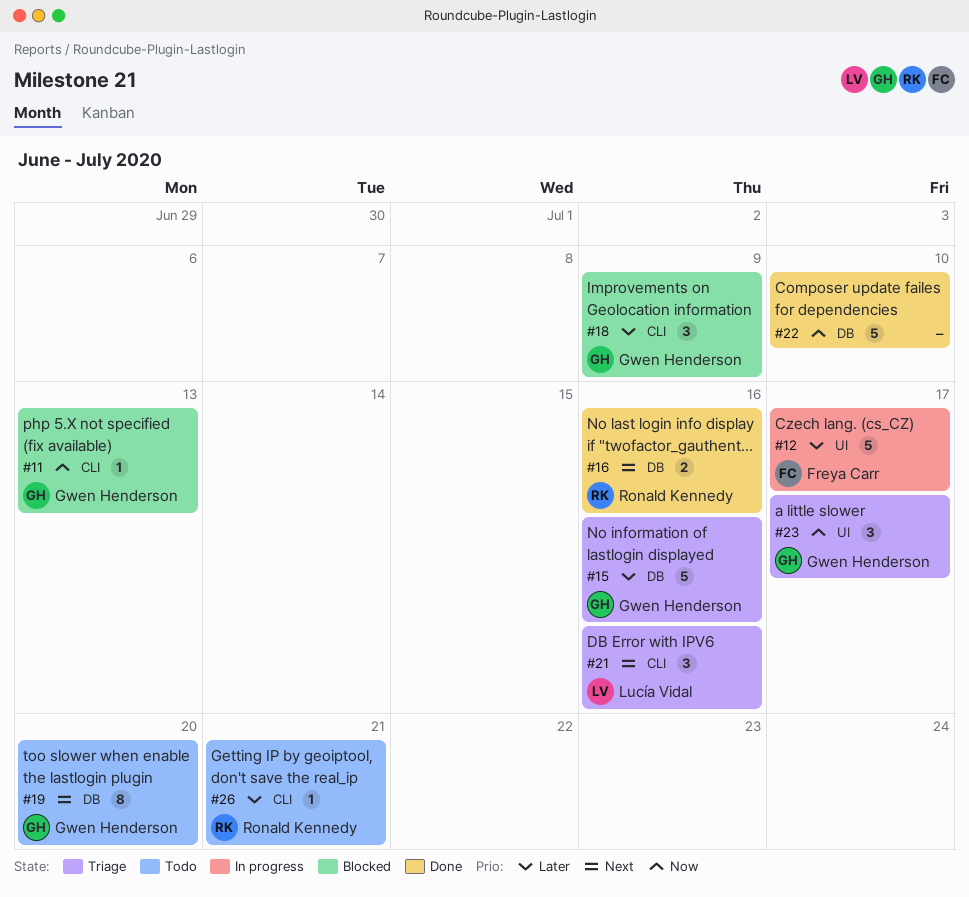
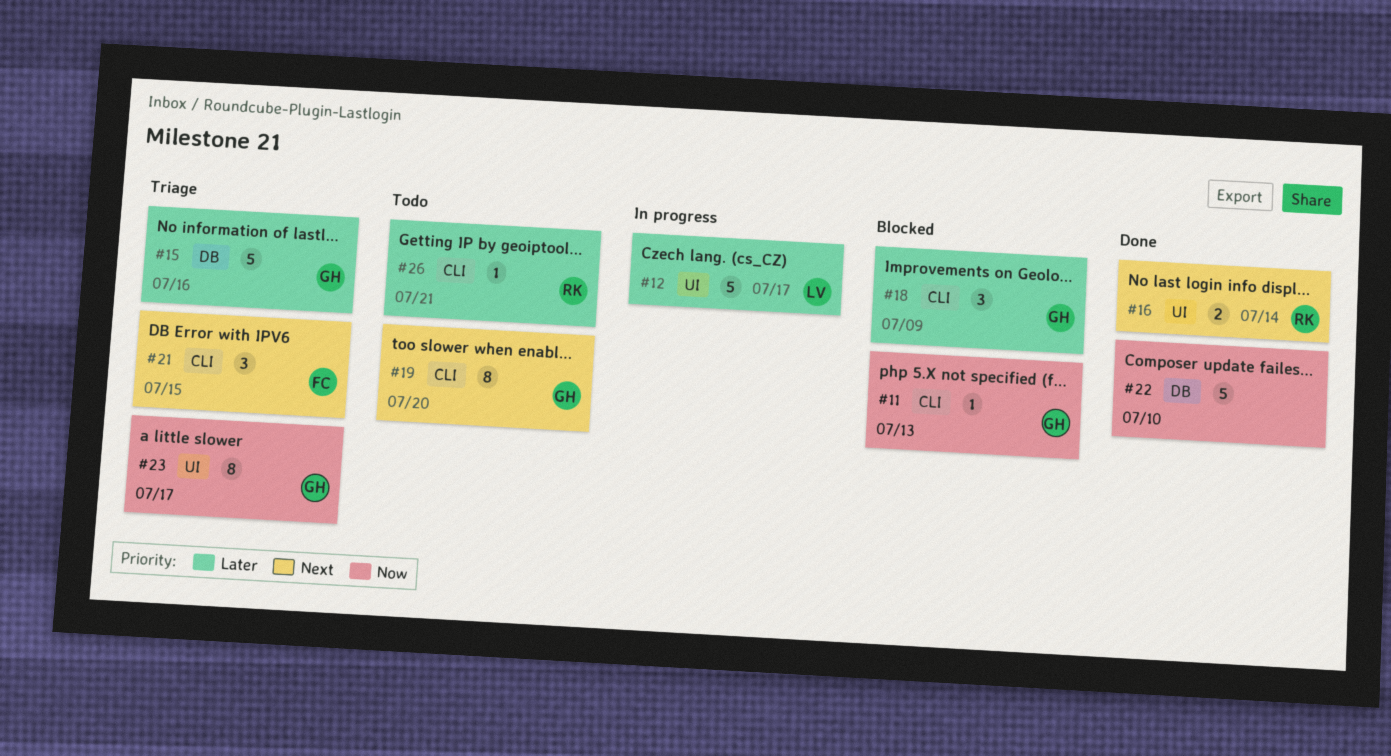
#12, owner: Freya Carr -> Lucía Vidal
#16, label: DB -> UI
#16, due: Jul 16 -> Jul 14
#19, label: DB -> CLI
#21, owner: Lucía Vidal -> Freya Carr
#21, due: Jul 16 -> Jul 15
#23, estimate: 3 -> 8

